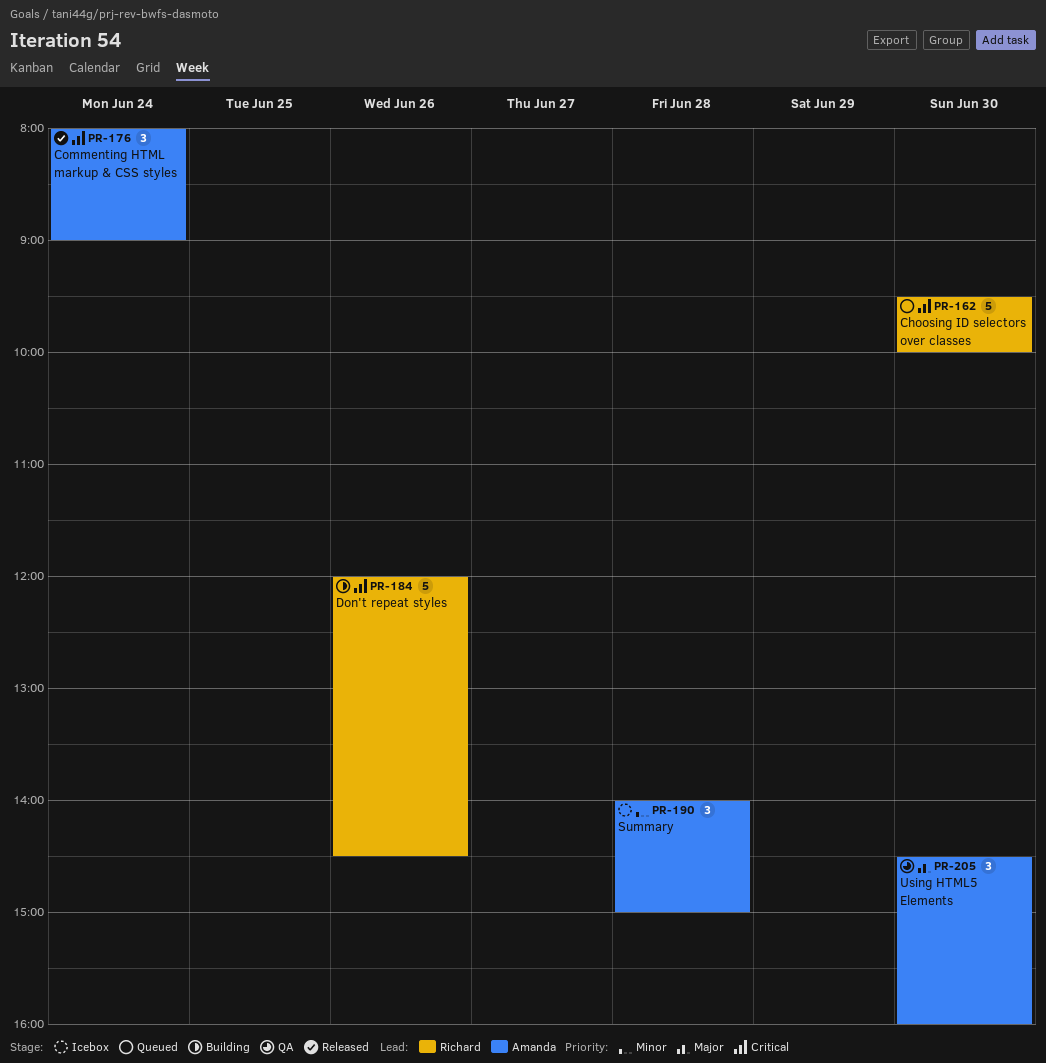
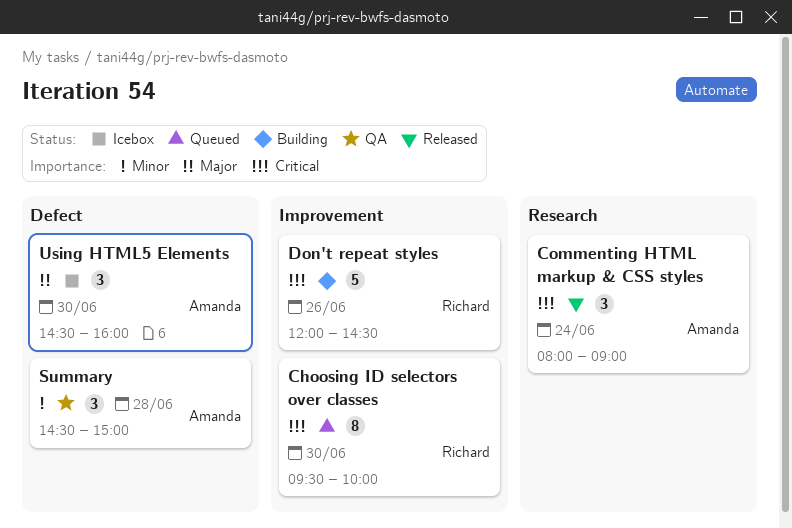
Choosing ID selectors over classes, estimate: 5 -> 8
Summary, status: Icebox -> QA
Summary, begins: 14:00 -> 14:30
Using HTML5 Elements, status: QA -> Icebox

